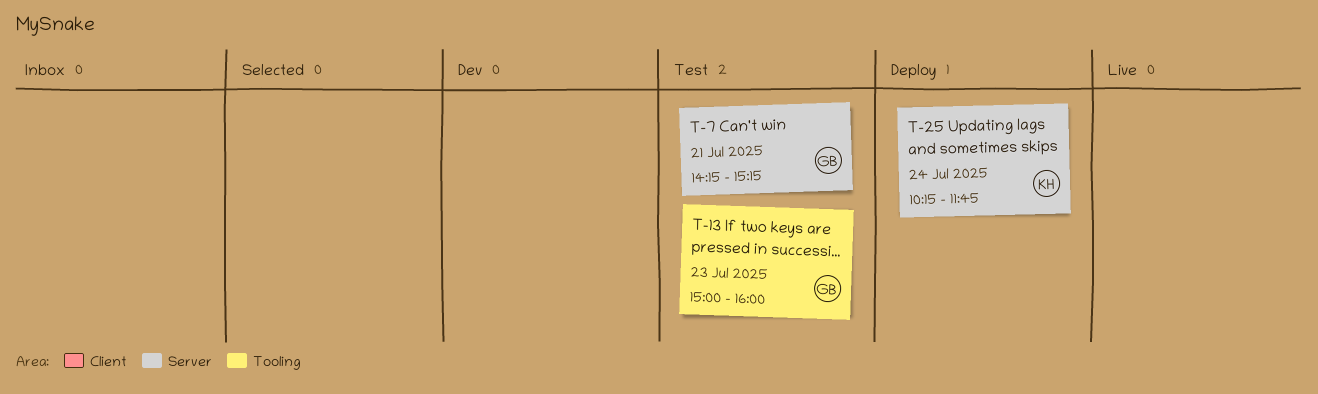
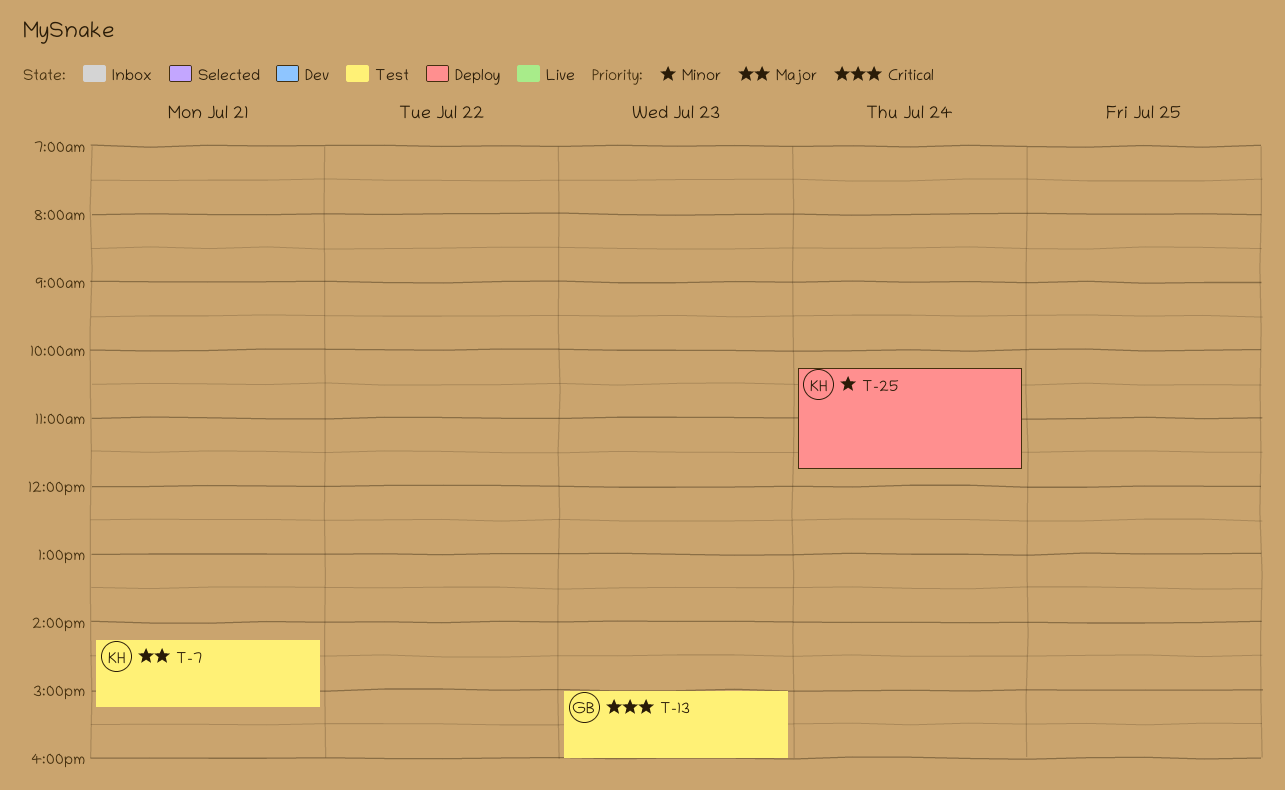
T-7, owner: GB -> KH

